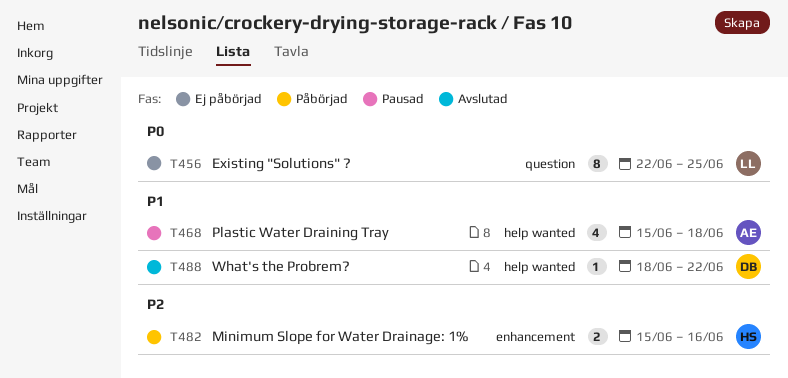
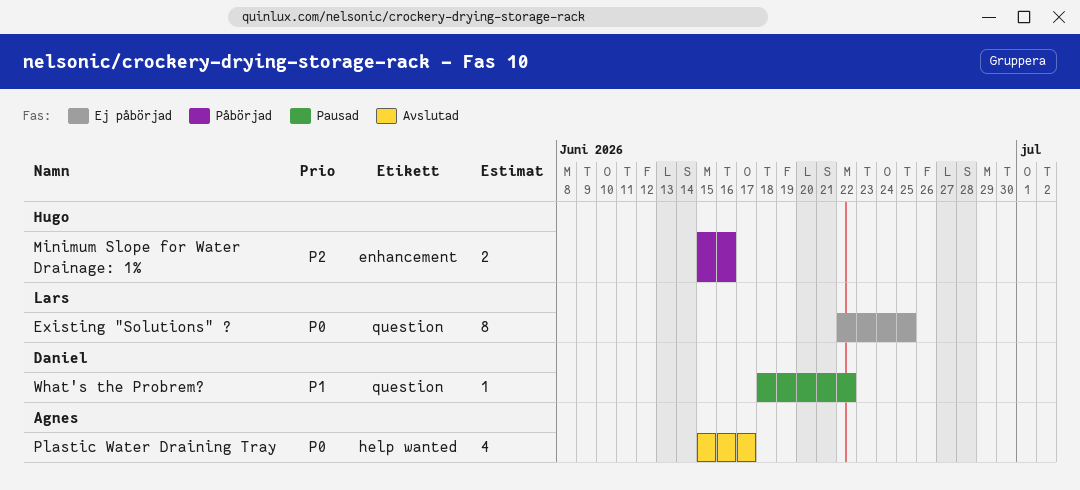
Plastic Water Draining Tray, status: Pausad -> Avslutad
Plastic Water Draining Tray, priority: P1 -> P0
Plastic Water Draining Tray, due: Jun 18 -> Jun 17
What's the Probrem?, status: Avslutad -> Pausad
What's the Probrem?, label: help wanted -> question

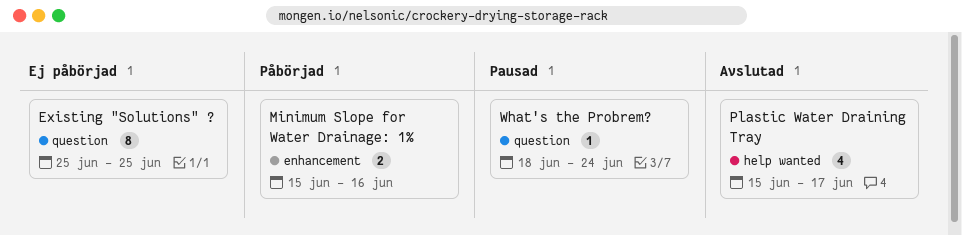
Existing "Solutions" ?, start: Jun 22 -> Jun 25
What's the Probrem?, due: Jun 22 -> Jun 24

